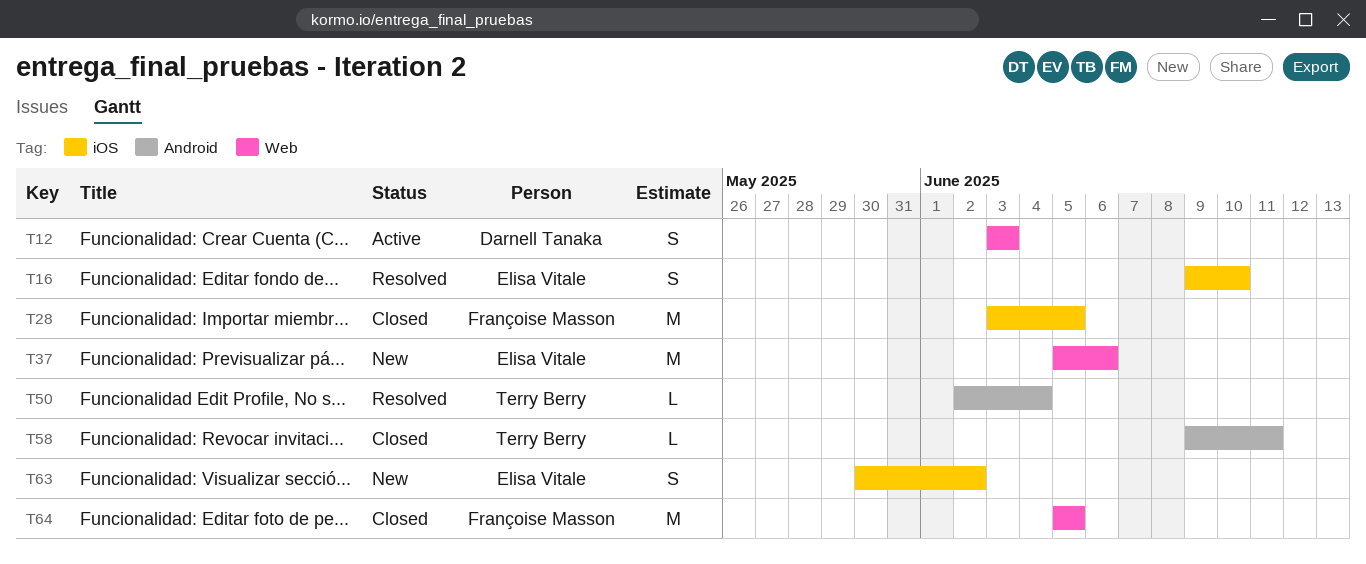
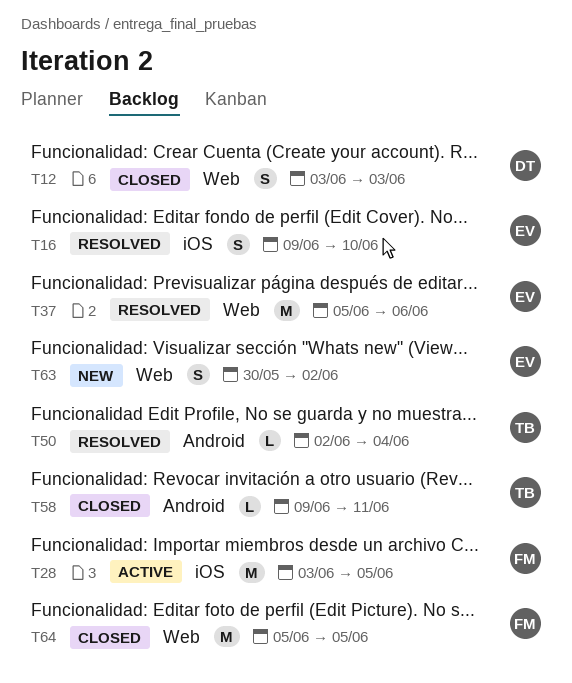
T12, status: Active -> Closed
T28, status: Closed -> Active
T37, status: New -> Resolved
T63, label: iOS -> Web

